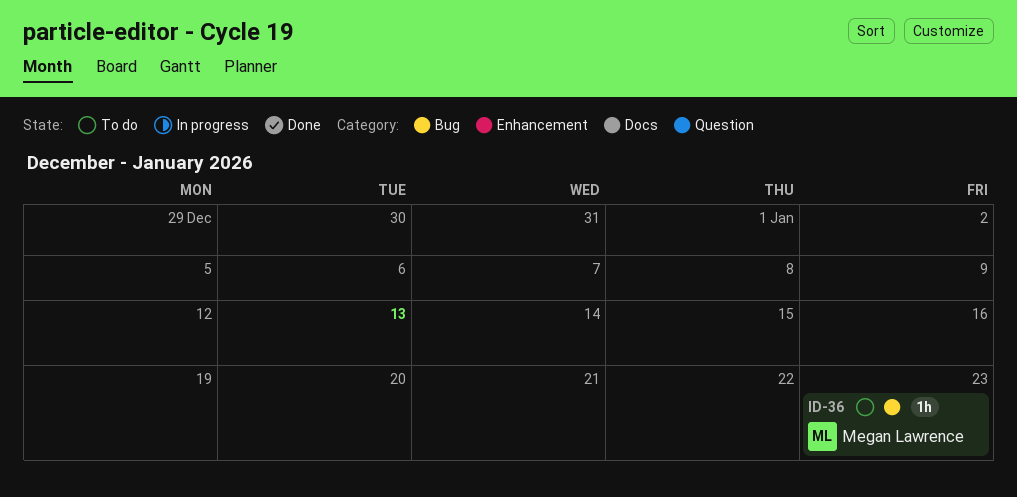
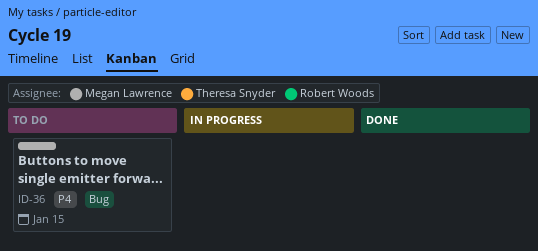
ID-36, due: Jan 23 -> Jan 15

